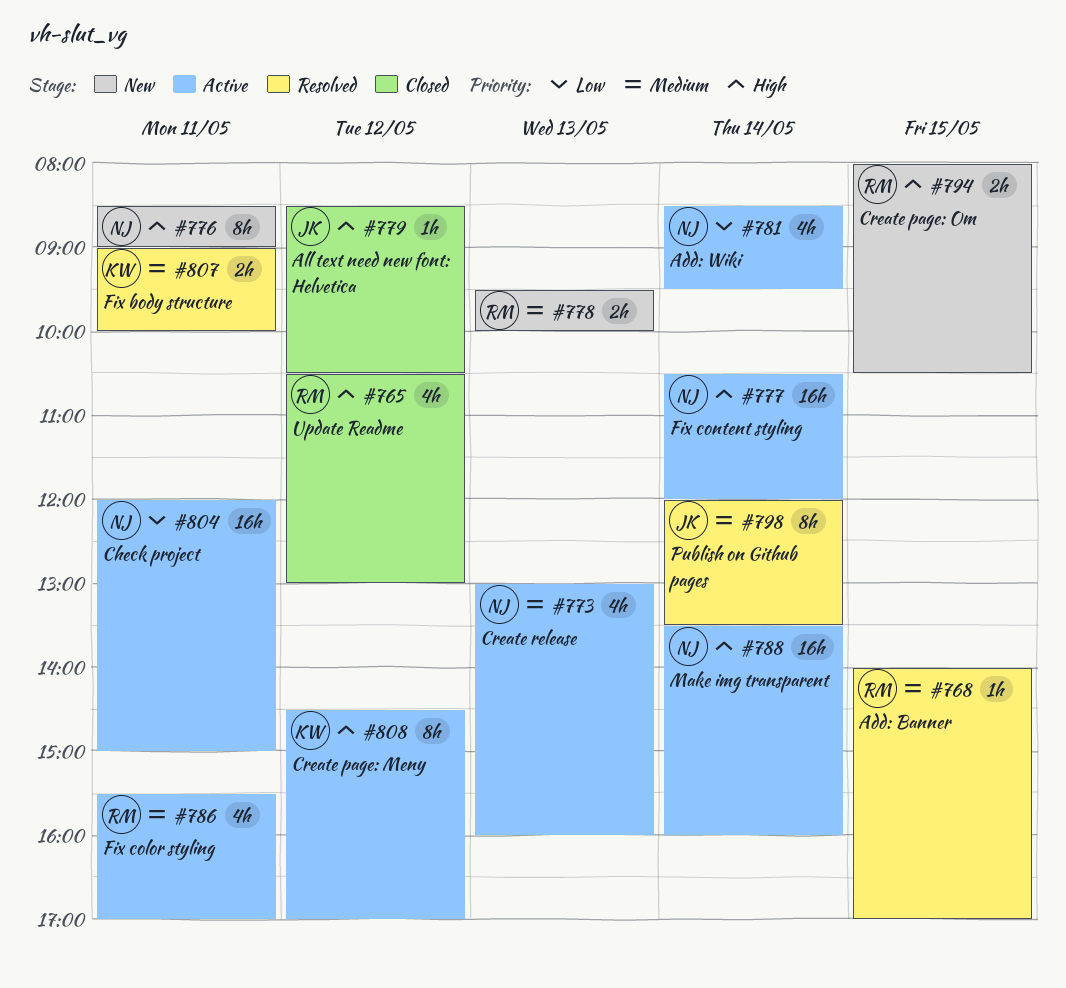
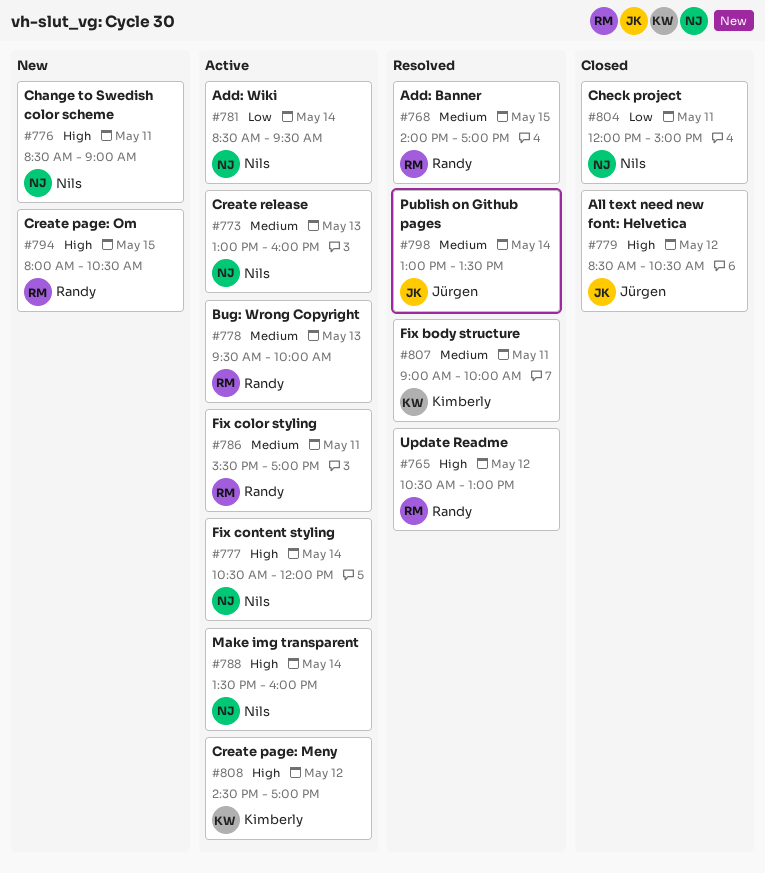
#765, status: Closed -> Resolved
#778, status: New -> Active
#798, begins: 12:00 -> 13:00
#804, status: Active -> Closed

